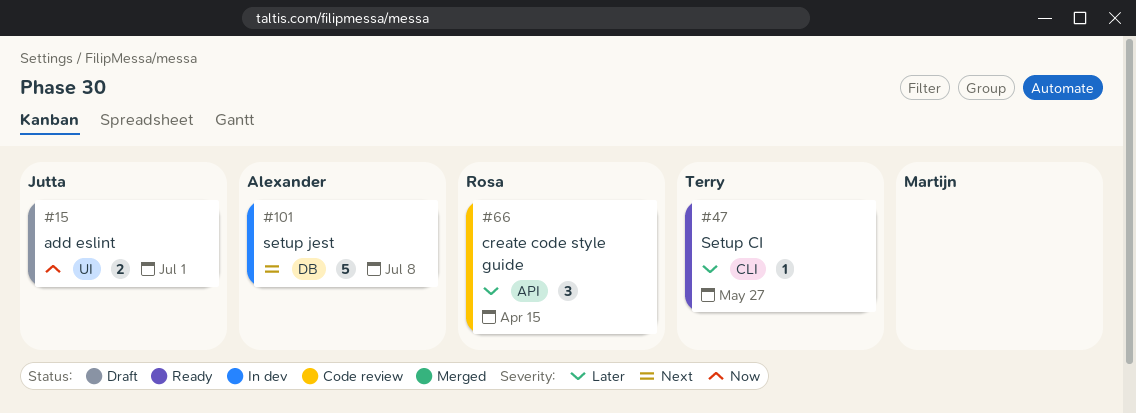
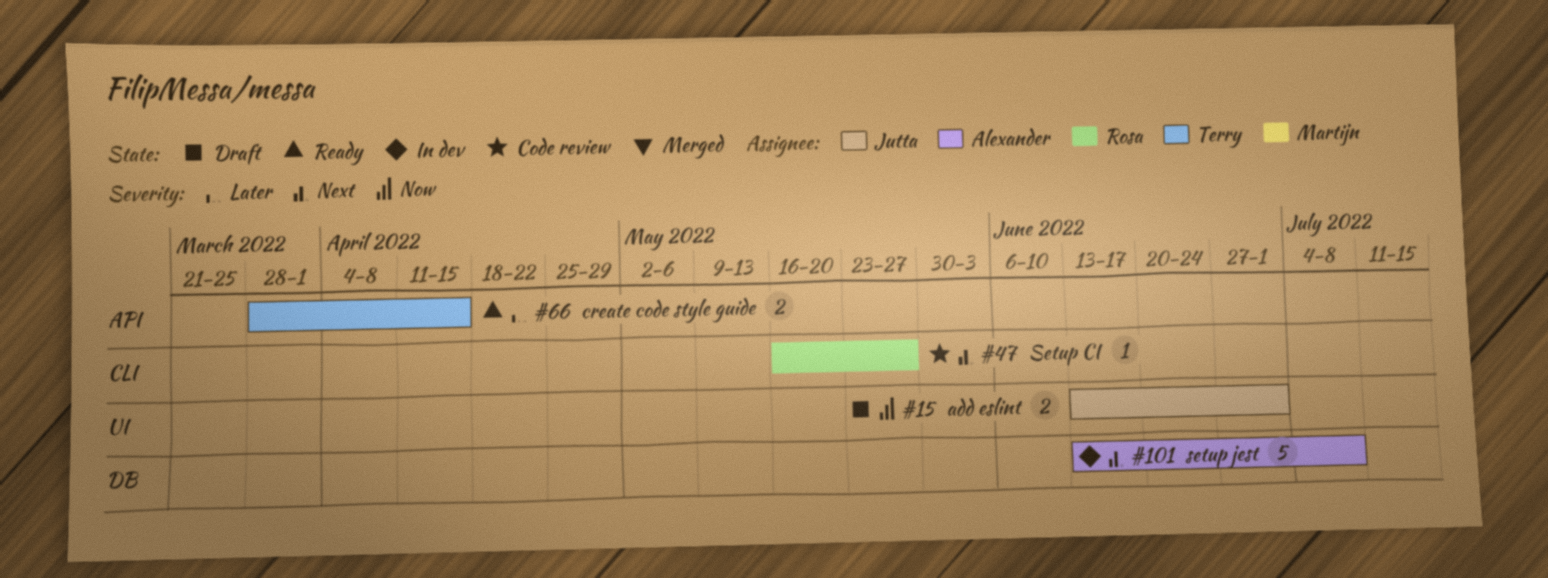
#47, status: Ready -> Code review
#47, owner: Terry -> Rosa
#47, priority: Later -> Next
#66, status: Code review -> Ready
#66, owner: Rosa -> Terry
#66, estimate: 3 -> 2

